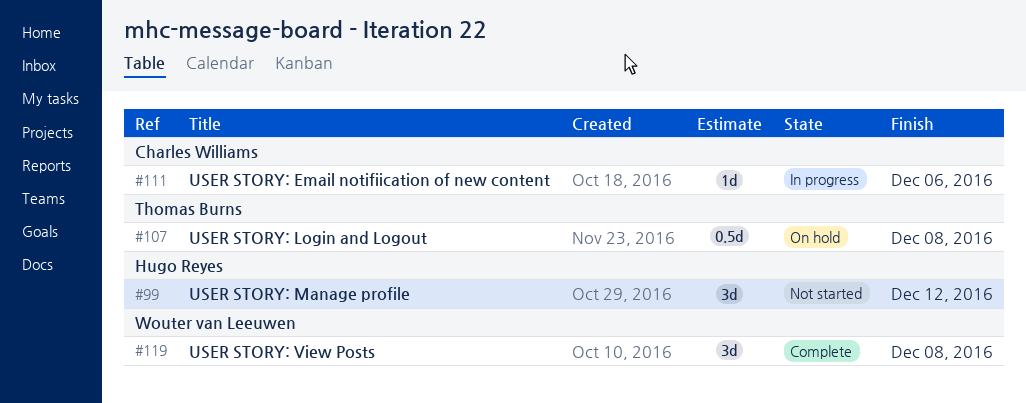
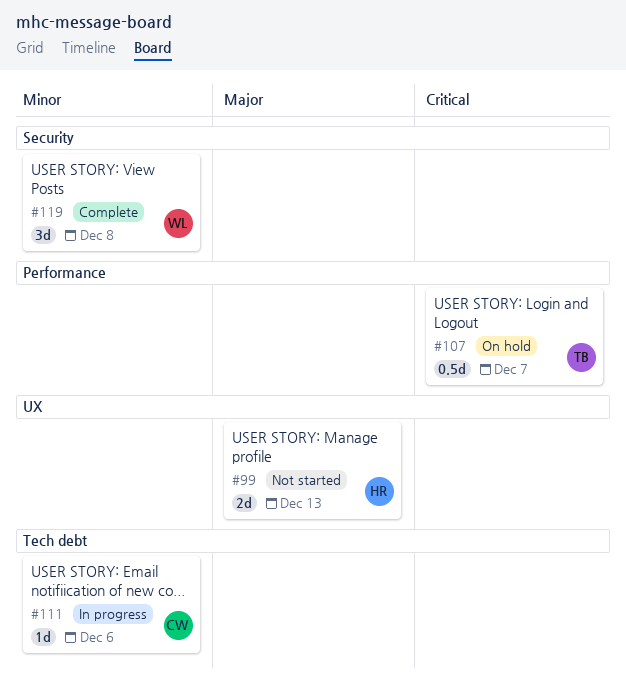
#99, estimate: 3d -> 2d
#99, due: Dec 12 -> Dec 13
#107, due: Dec 8 -> Dec 7

